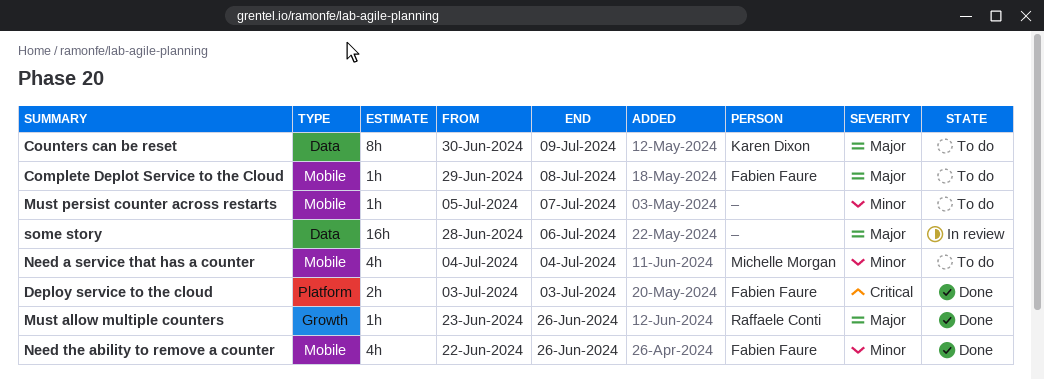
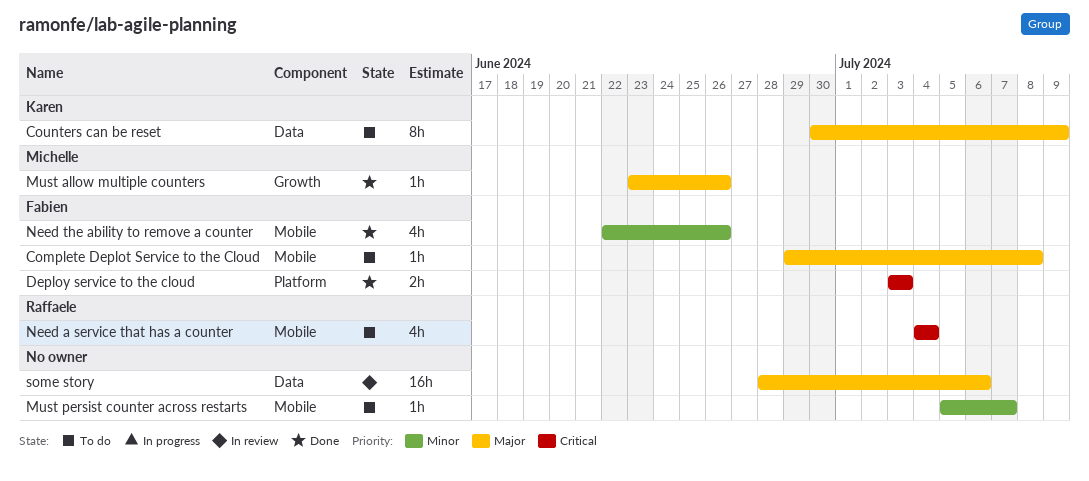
Must allow multiple counters, owner: Raffaele Conti -> Michelle Morgan
Need a service that has a counter, owner: Michelle Morgan -> Raffaele Conti
Need a service that has a counter, priority: Minor -> Critical

